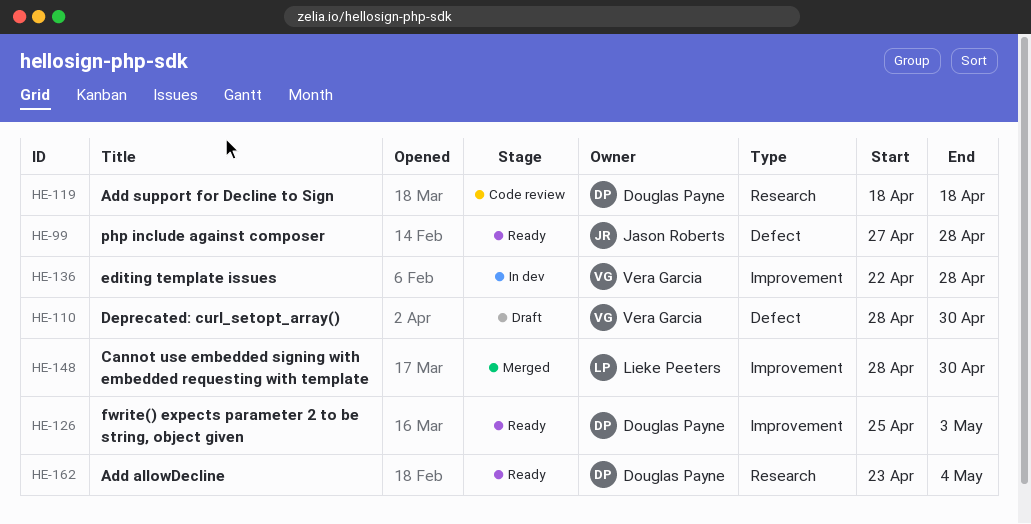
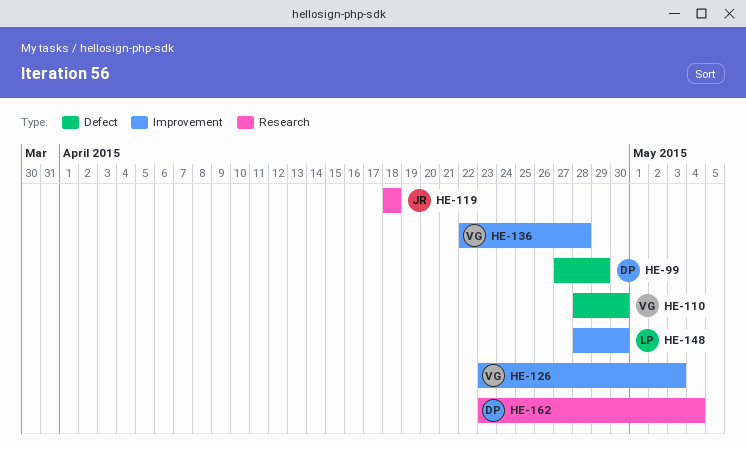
HE-99, owner: Jason Roberts -> Douglas Payne
HE-99, due: Apr 28 -> Apr 29
HE-119, owner: Douglas Payne -> Jason Roberts
HE-126, owner: Douglas Payne -> Vera Garcia
HE-126, start: Apr 25 -> Apr 23

